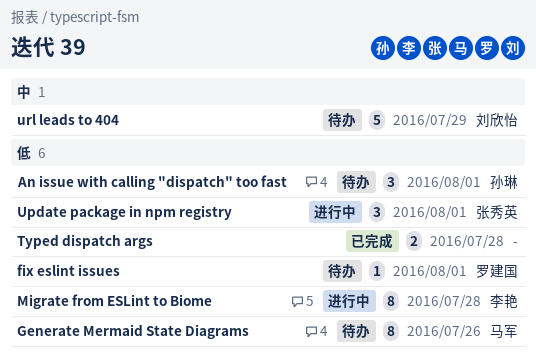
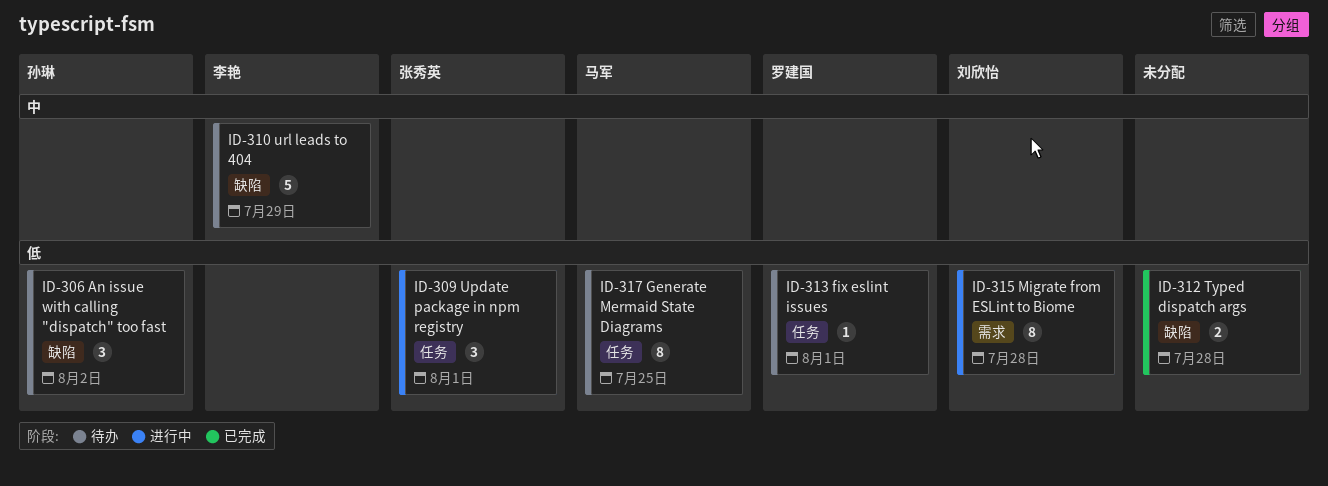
An issue with calling "dispatch" too fast, due: Aug 1 -> Aug 2
Generate Mermaid State Diagrams, due: Jul 26 -> Jul 25
Migrate from ESLint to Biome, owner: 李艳 -> 刘欣怡
url leads to 404, owner: 刘欣怡 -> 李艳

